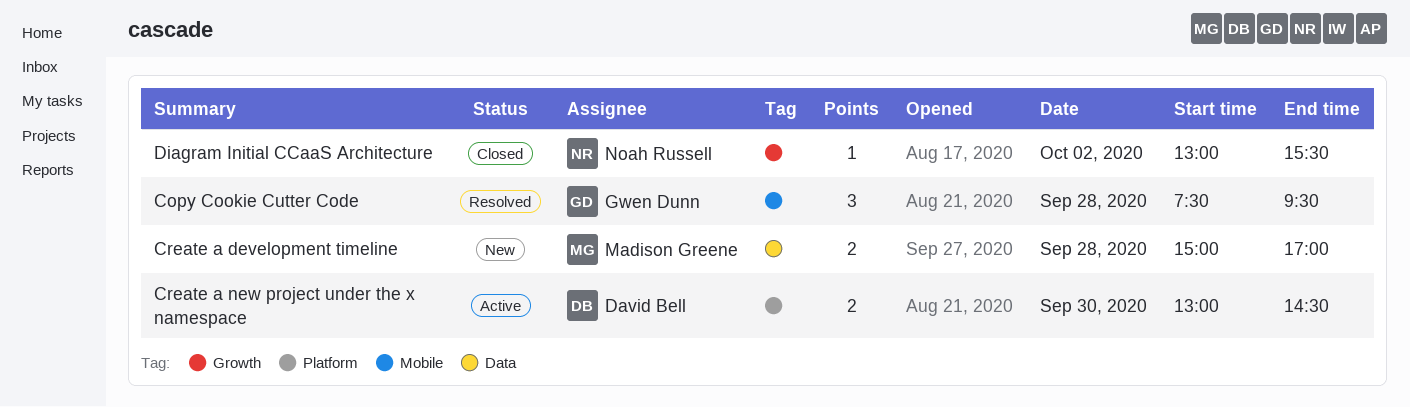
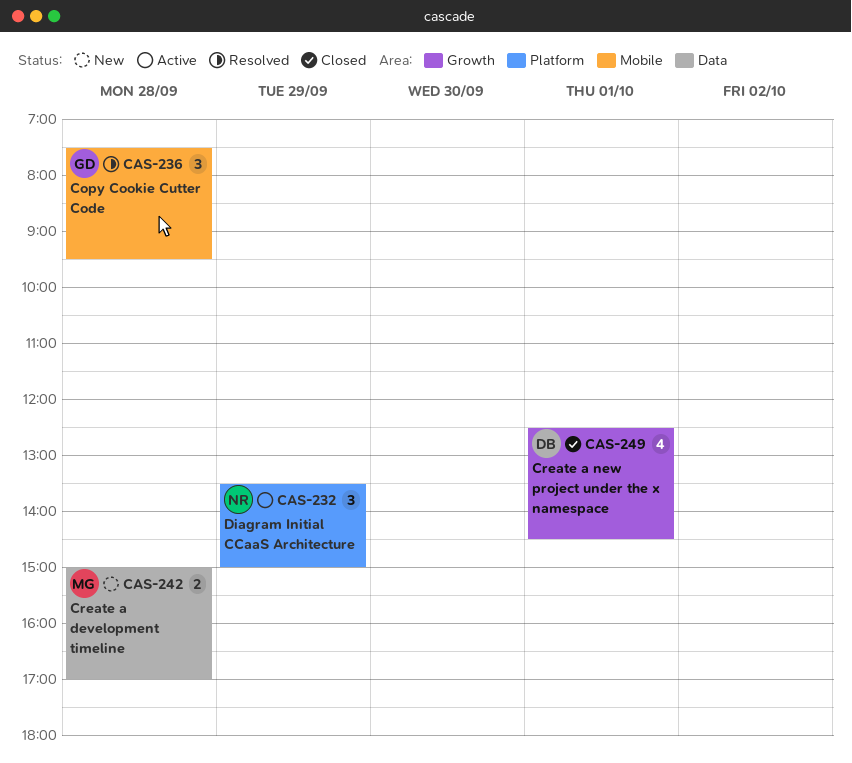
Create a new project under the x namespace, status: Active -> Closed
Create a new project under the x namespace, label: Platform -> Growth
Create a new project under the x namespace, estimate: 2 -> 4
Create a new project under the x namespace, day: Sep 30 -> Oct 1
Create a new project under the x namespace, begins: 13:00 -> 12:30
Diagram Initial CCaaS Architecture, status: Closed -> Active
Diagram Initial CCaaS Architecture, label: Growth -> Platform
Diagram Initial CCaaS Architecture, estimate: 1 -> 3
Diagram Initial CCaaS Architecture, day: Oct 2 -> Sep 29
Diagram Initial CCaaS Architecture, begins: 13:00 -> 13:30
Diagram Initial CCaaS Architecture, ends: 15:30 -> 15:00

